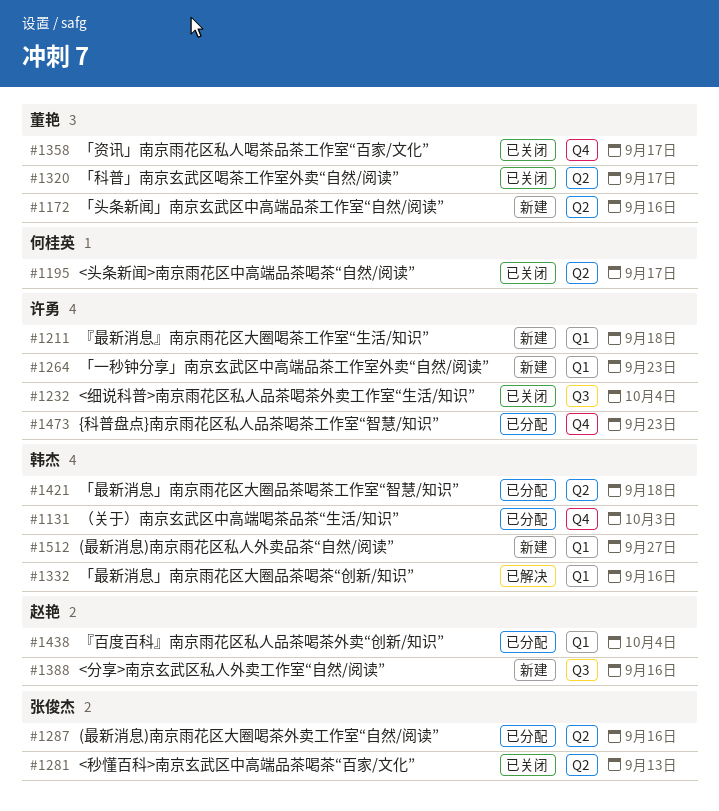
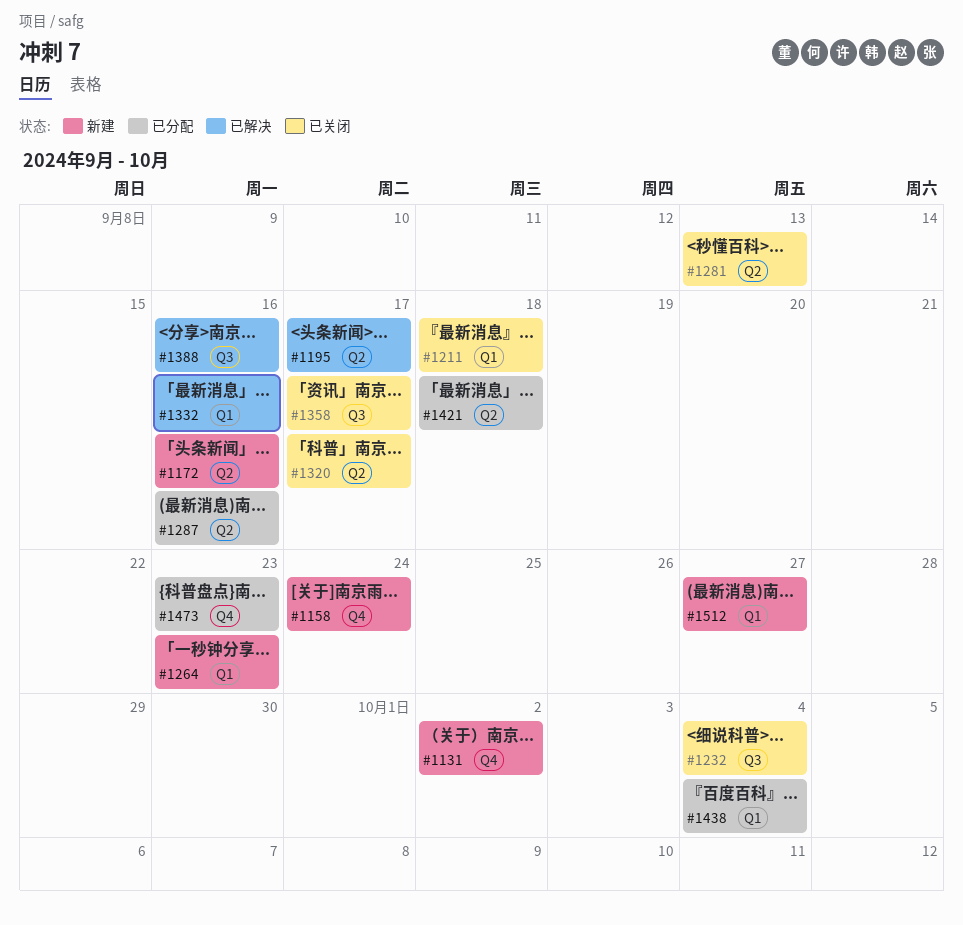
#1131, status: 已分配 -> 新建
#1131, due: Oct 3 -> Oct 2
#1158: none -> present
#1195, status: 已关闭 -> 已解决
#1211, status: 新建 -> 已关闭
#1358, label: Q4 -> Q3
#1388, status: 新建 -> 已解决

